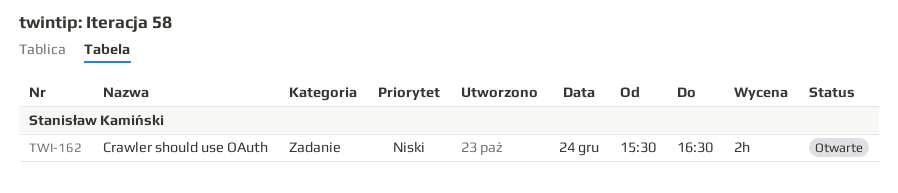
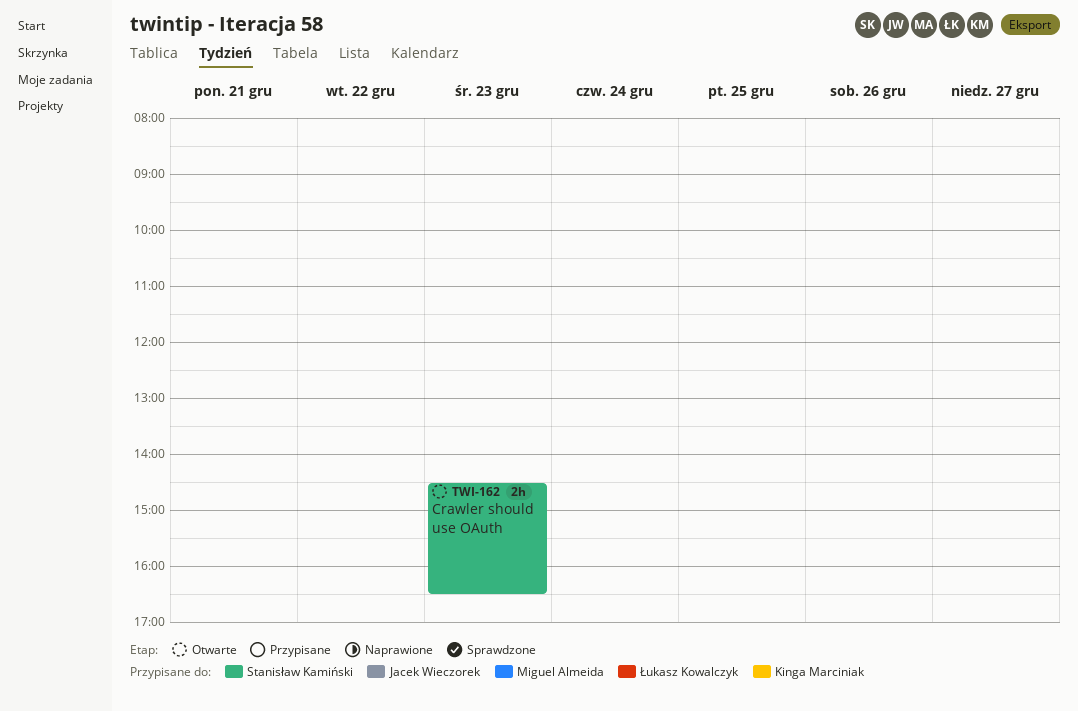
TWI-162, day: Dec 24 -> Dec 23
TWI-162, begins: 15:30 -> 14:30

